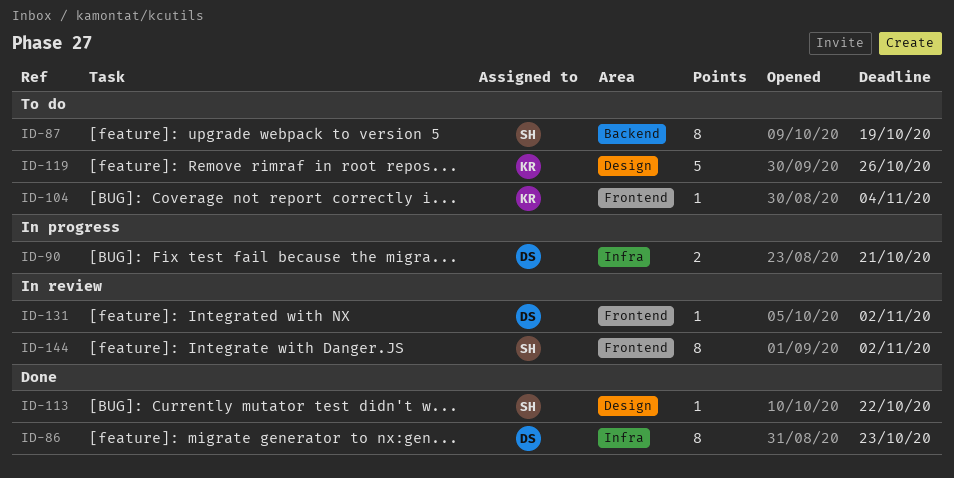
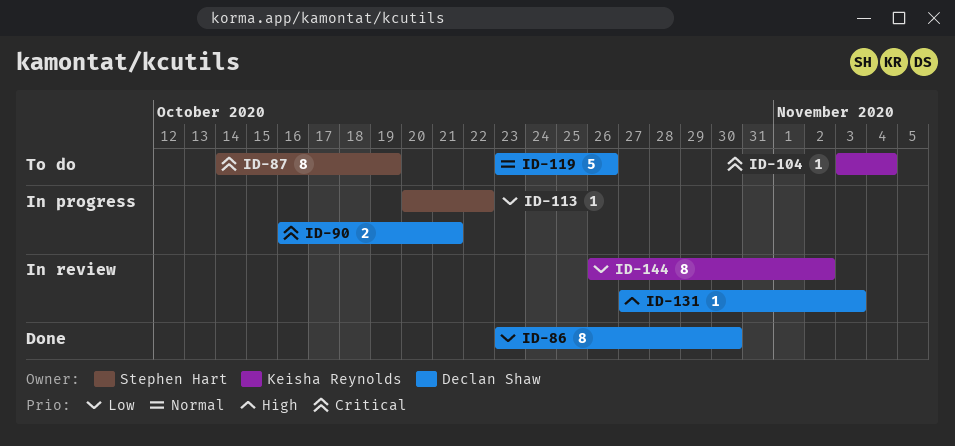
ID-86, due: Oct 23 -> Oct 30
ID-113, status: Done -> In progress
ID-119, owner: Keisha Reynolds -> Declan Shaw
ID-131, due: Nov 2 -> Nov 3
ID-144, owner: Stephen Hart -> Keisha Reynolds

